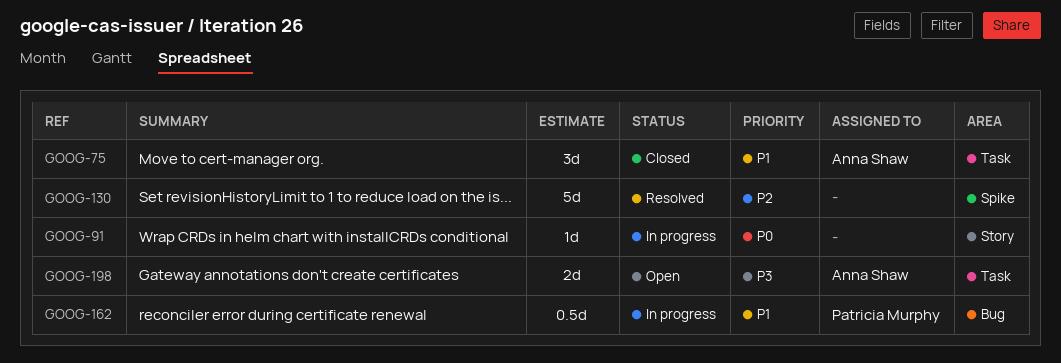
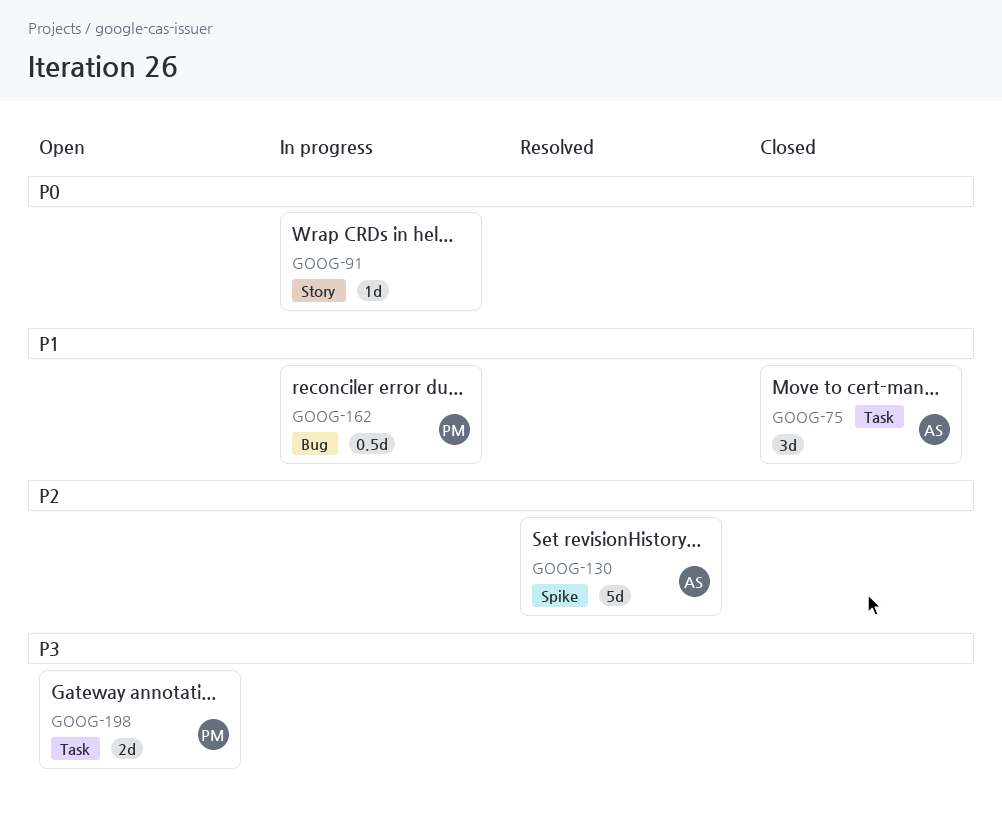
GOOG-130, owner: none -> Anna Shaw
GOOG-198, owner: Anna Shaw -> Patricia Murphy

